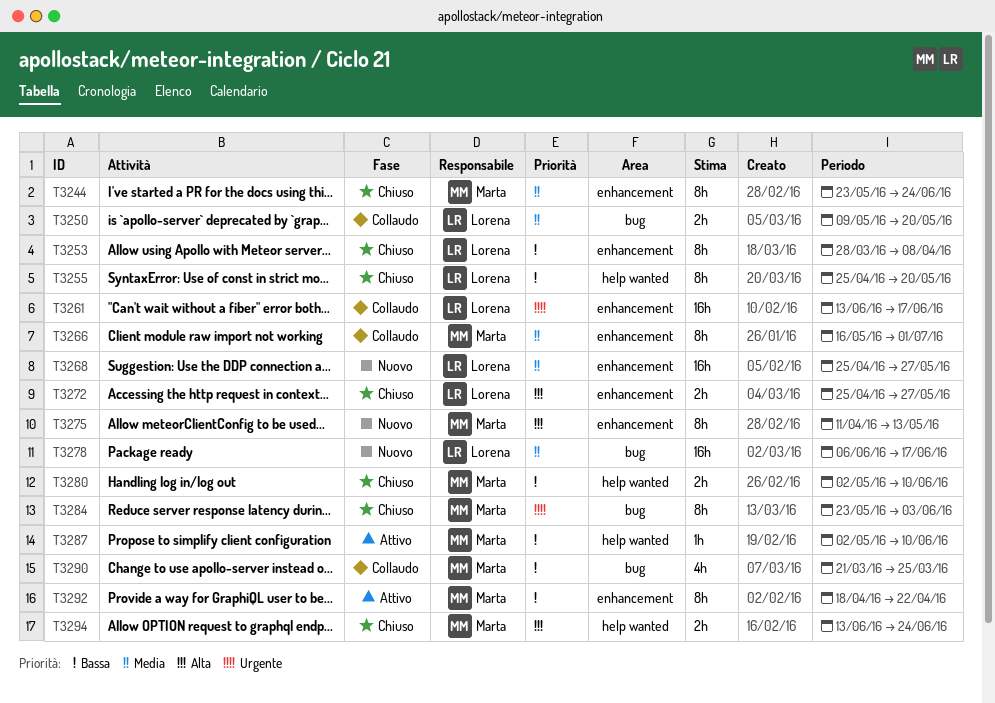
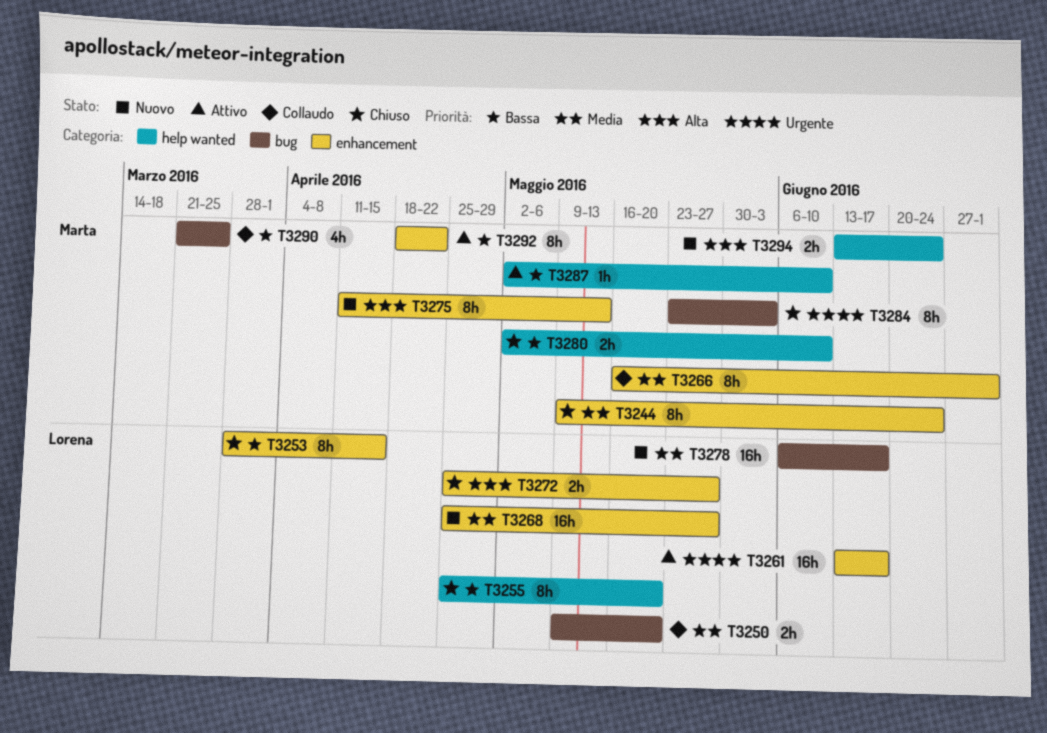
T3244, start: May 23 -> May 9
T3253, due: Apr 8 -> Apr 15
T3261, status: Collaudo -> Attivo
T3294, status: Chiuso -> Nuovo

